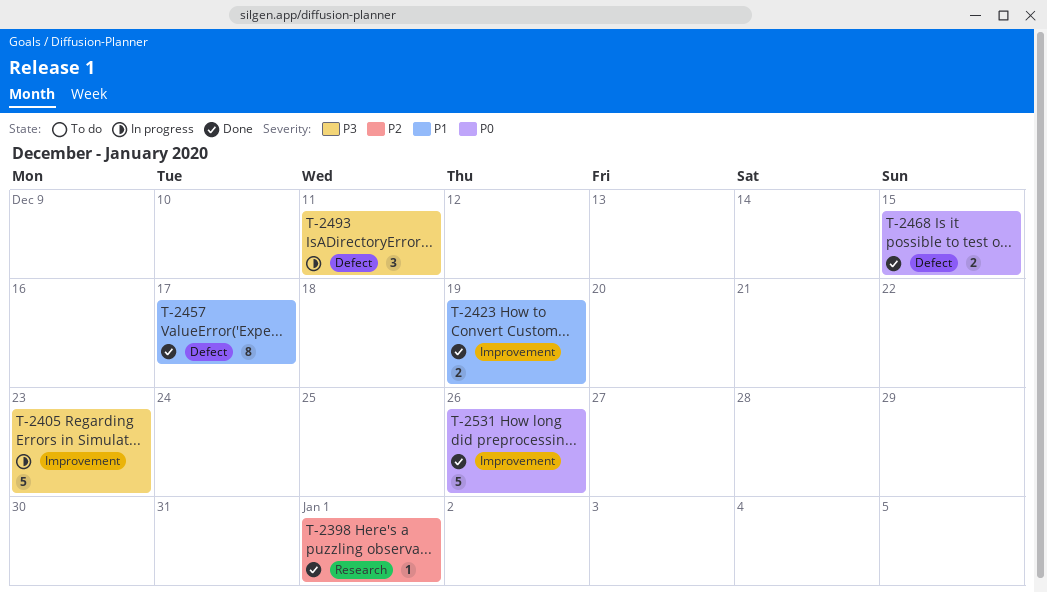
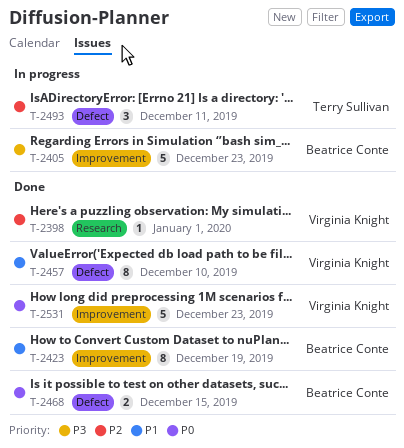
T-2423, estimate: 2 -> 8
T-2457, due: Dec 17 -> Dec 10
T-2493, priority: P3 -> P2
T-2531, due: Dec 26 -> Dec 23

